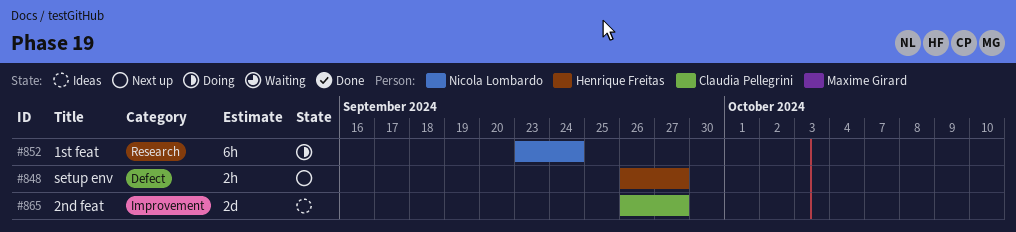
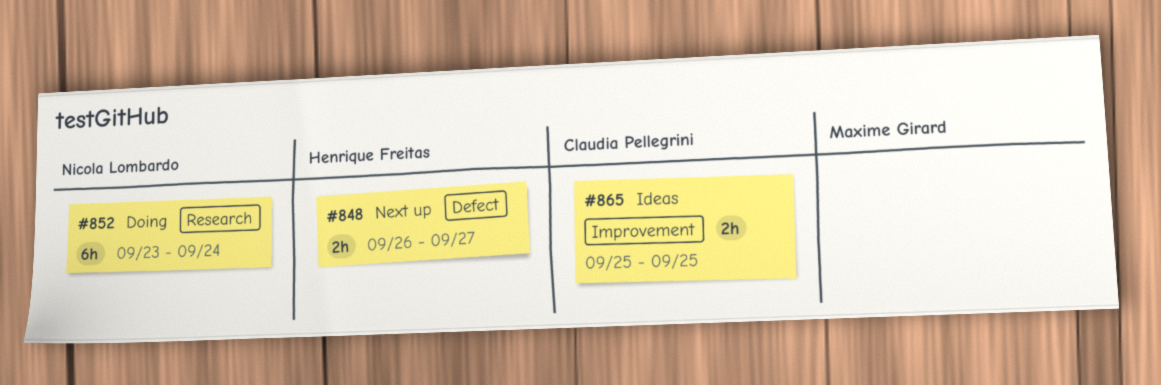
#865, estimate: 2d -> 2h
#865, start: Sep 26 -> Sep 25
#865, due: Sep 27 -> Sep 25

